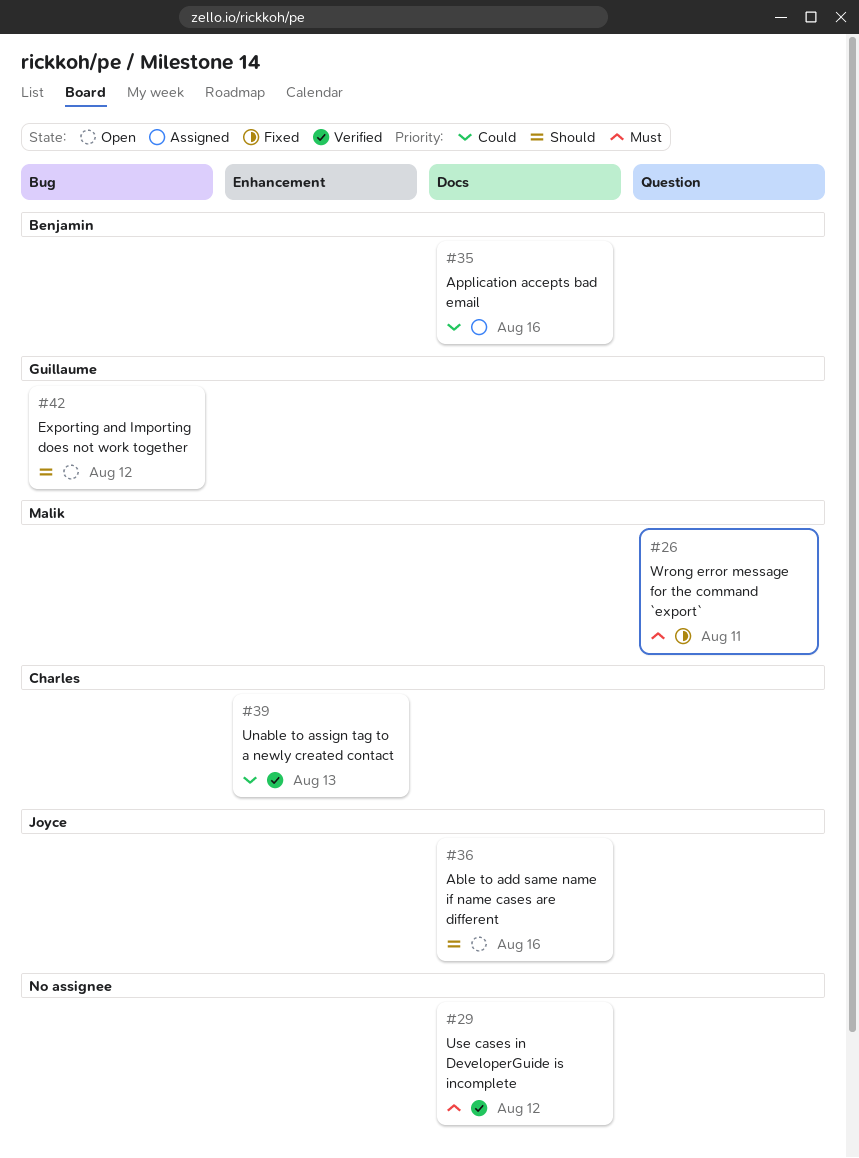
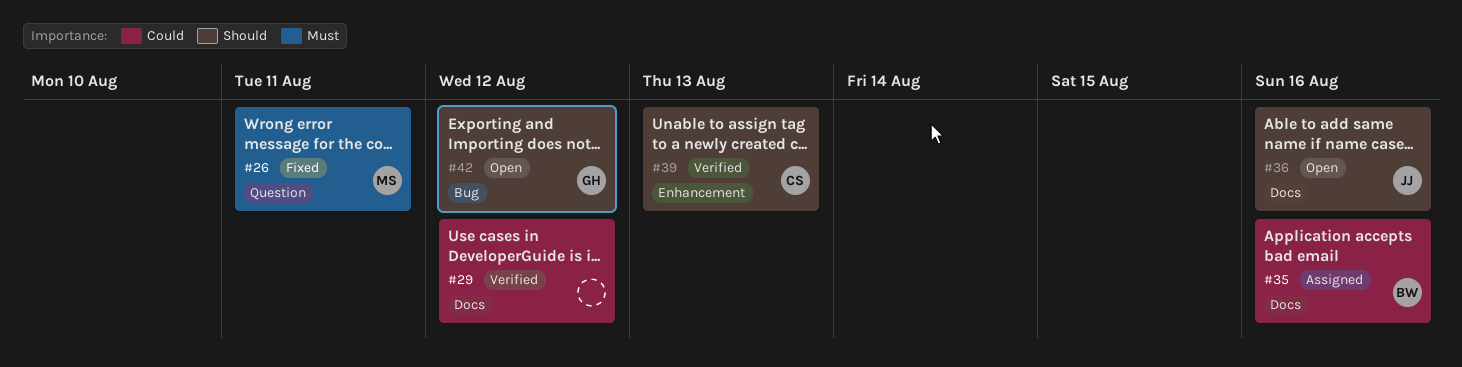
#29, priority: Must -> Could
#39, priority: Could -> Should

